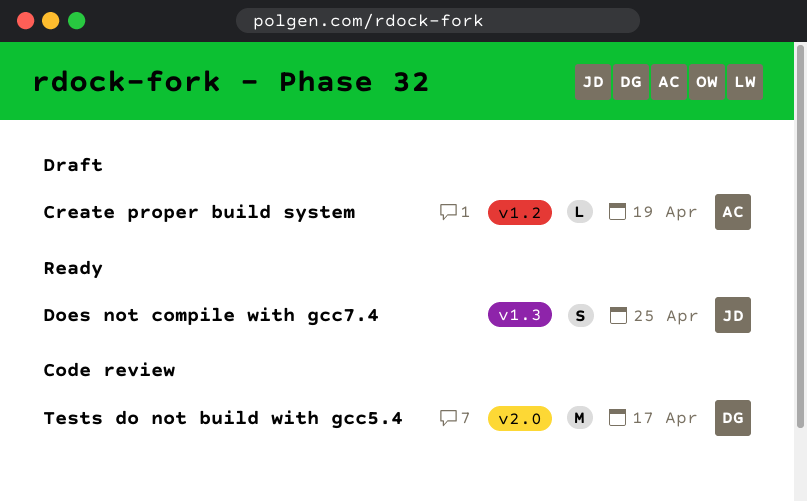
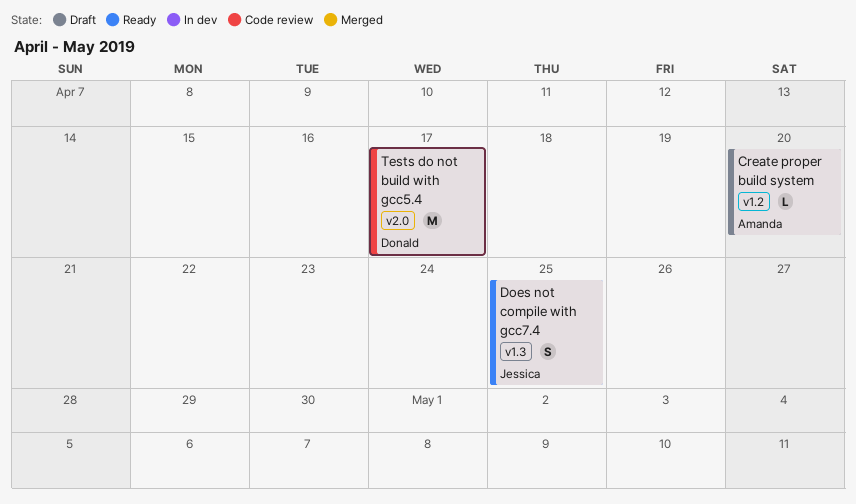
Create proper build system, due: Apr 19 -> Apr 20

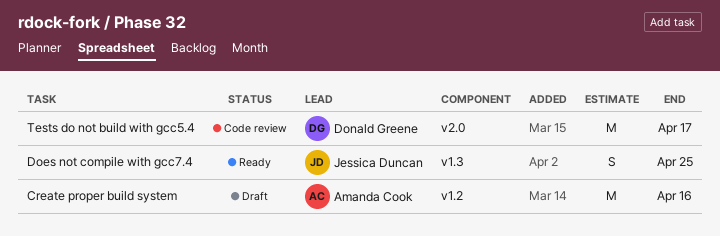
Create proper build system, estimate: L -> M
Create proper build system, due: Apr 20 -> Apr 16

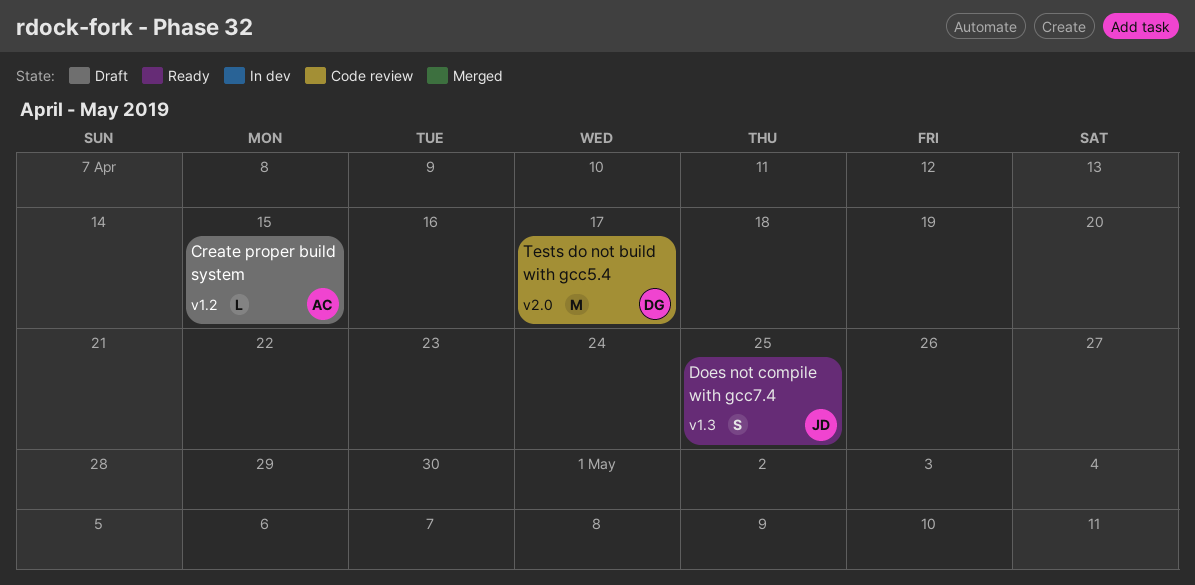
Create proper build system, estimate: M -> L
Create proper build system, due: Apr 16 -> Apr 15

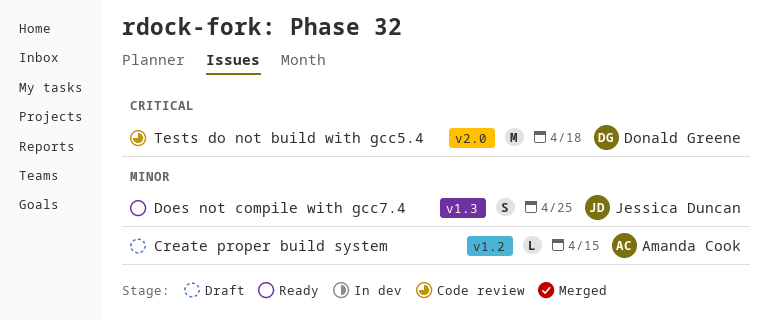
Tests do not build with gcc5.4, due: Apr 17 -> Apr 18

